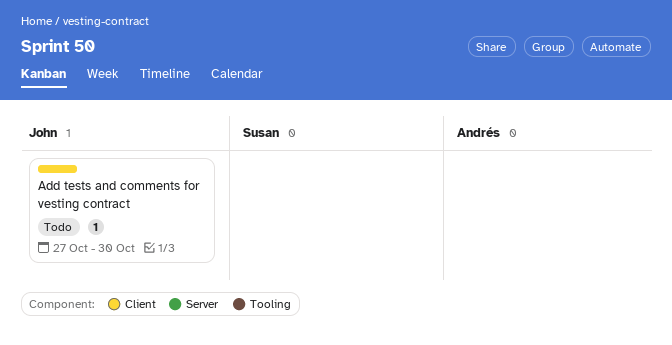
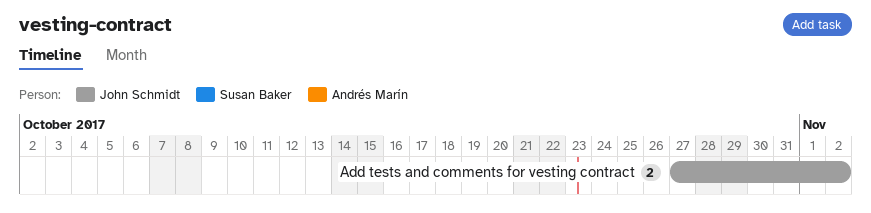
Add tests and comments for vesting contract, estimate: 1 -> 2
Add tests and comments for vesting contract, due: Oct 30 -> Nov 2

